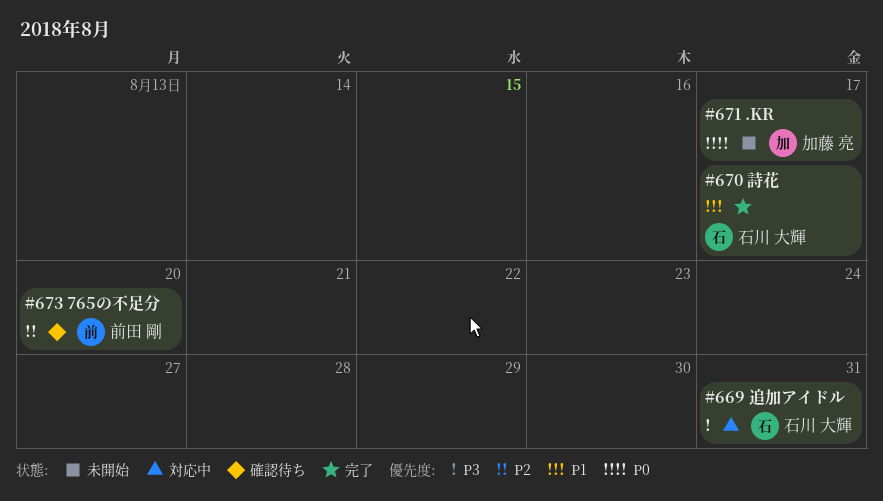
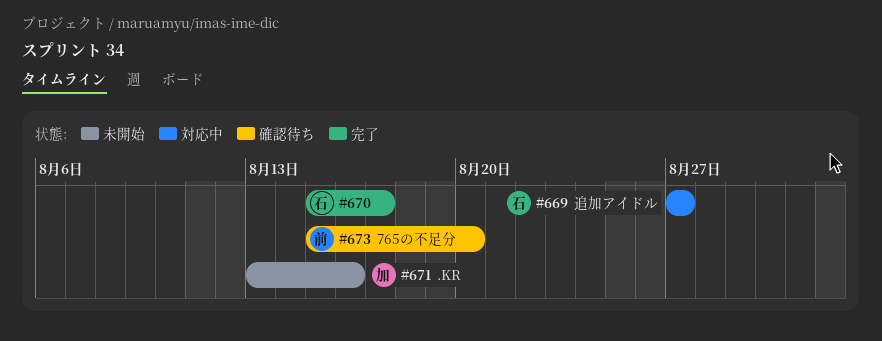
#669, due: Aug 31 -> Aug 27
#671, due: Aug 17 -> Aug 16

